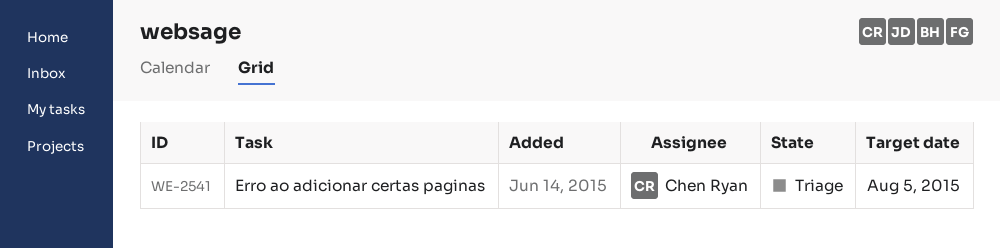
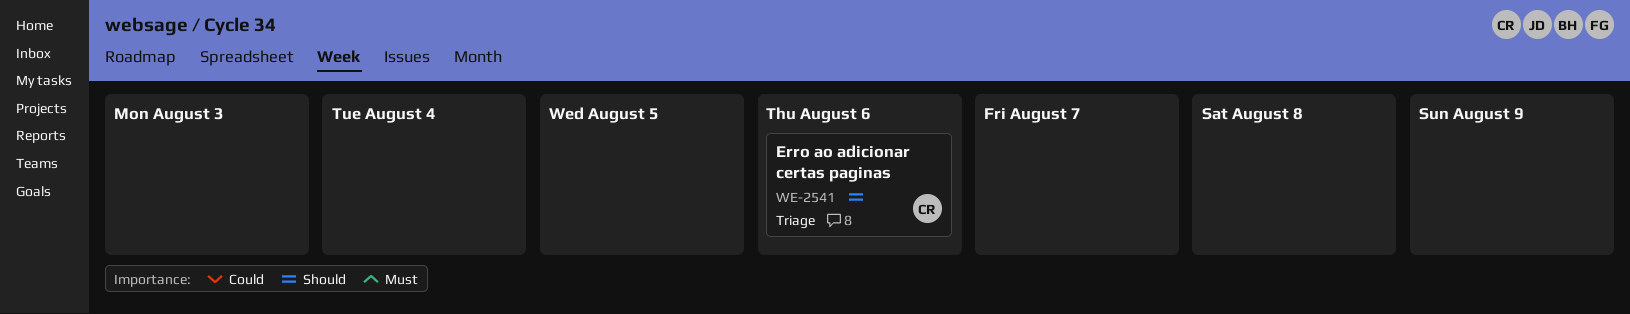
WE-2541, due: Aug 5 -> Aug 6

